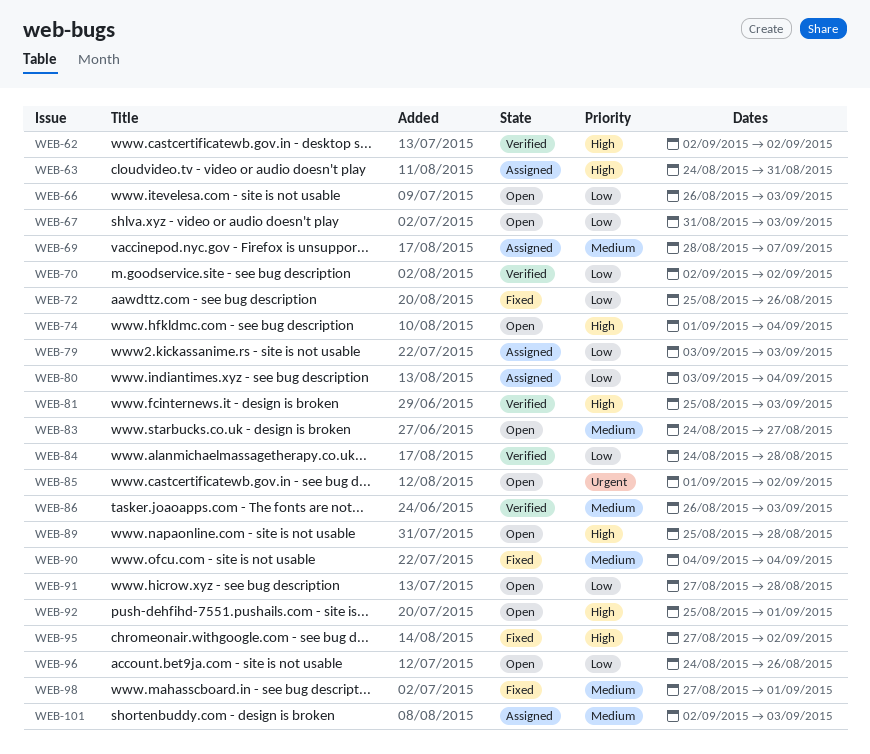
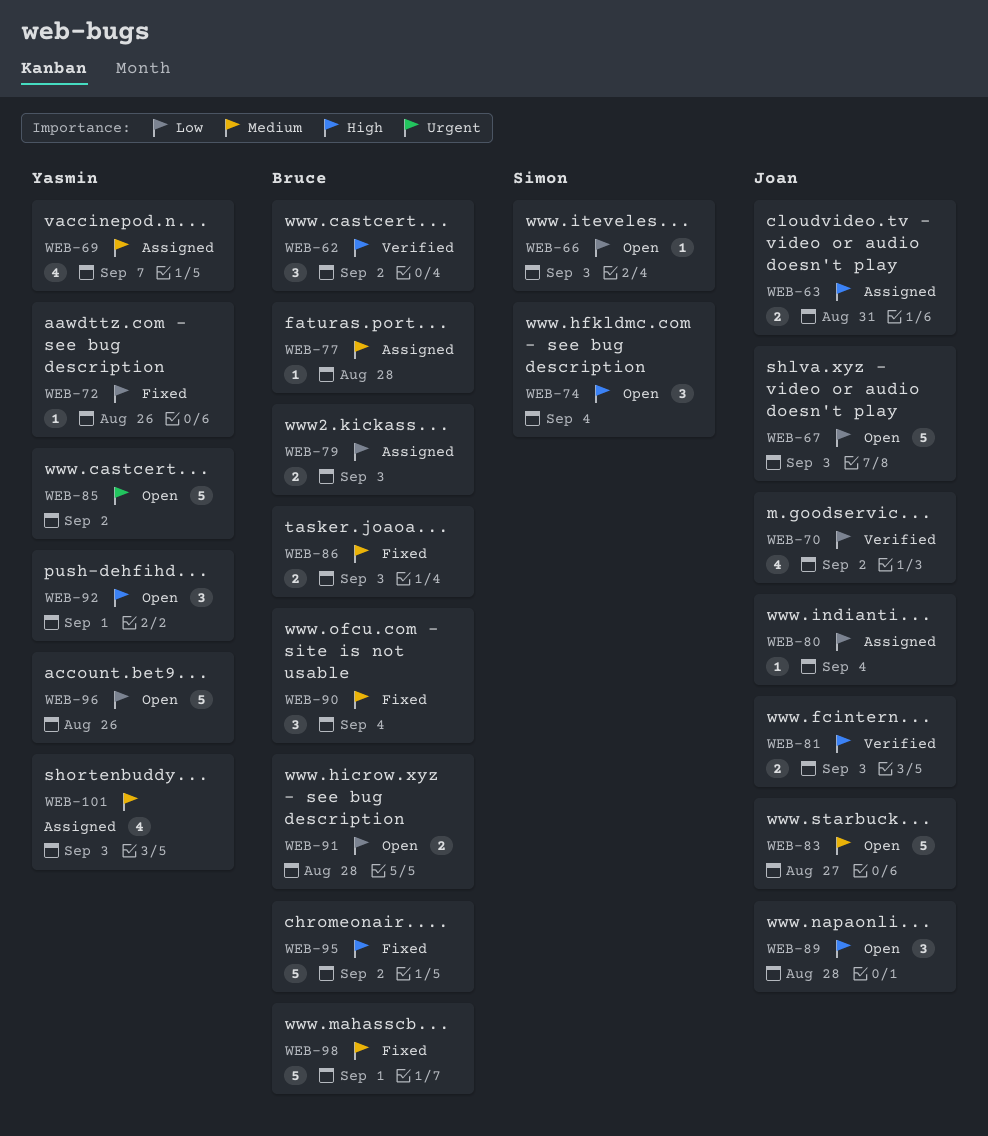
WEB-77: none -> present
WEB-84: present -> none
WEB-86, status: Verified -> Fixed

